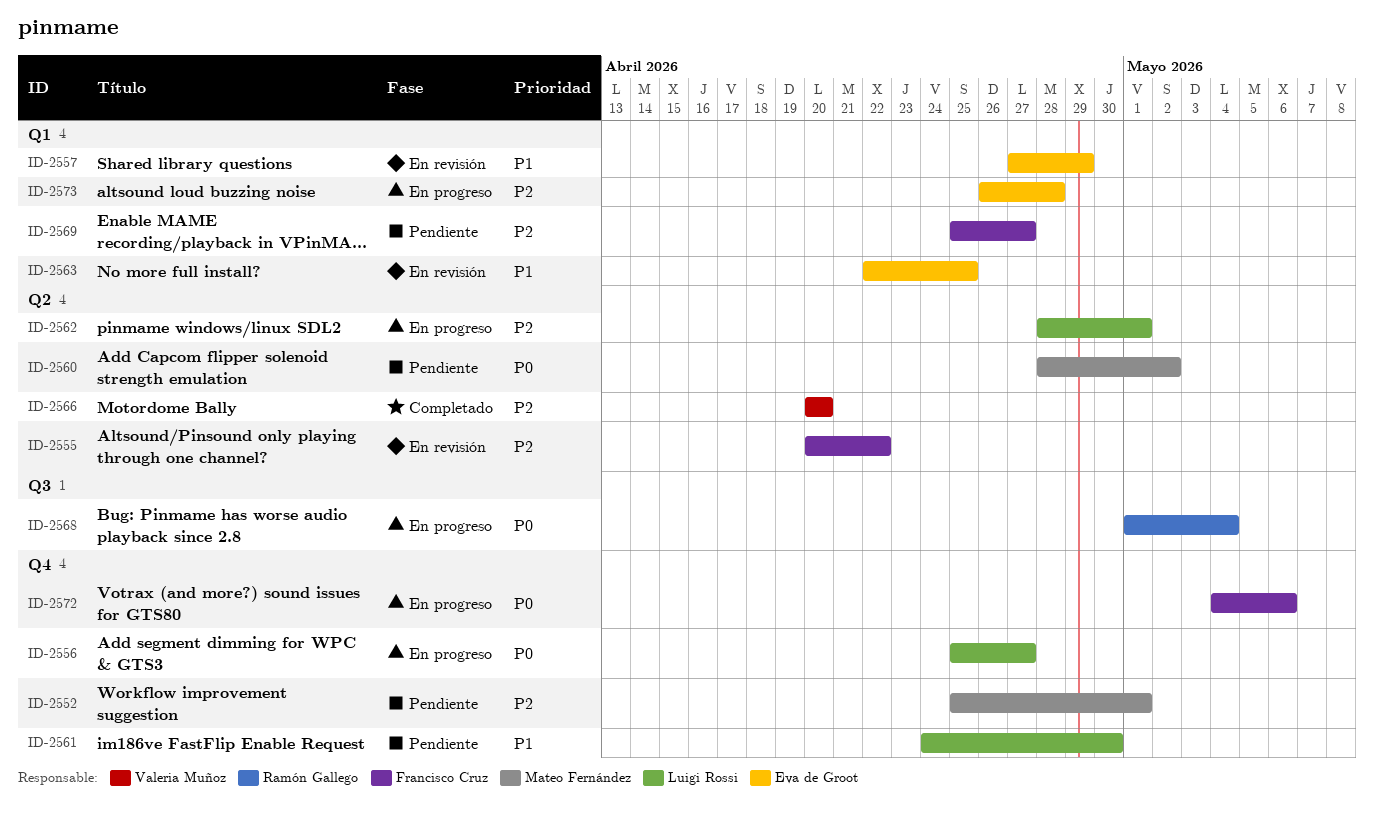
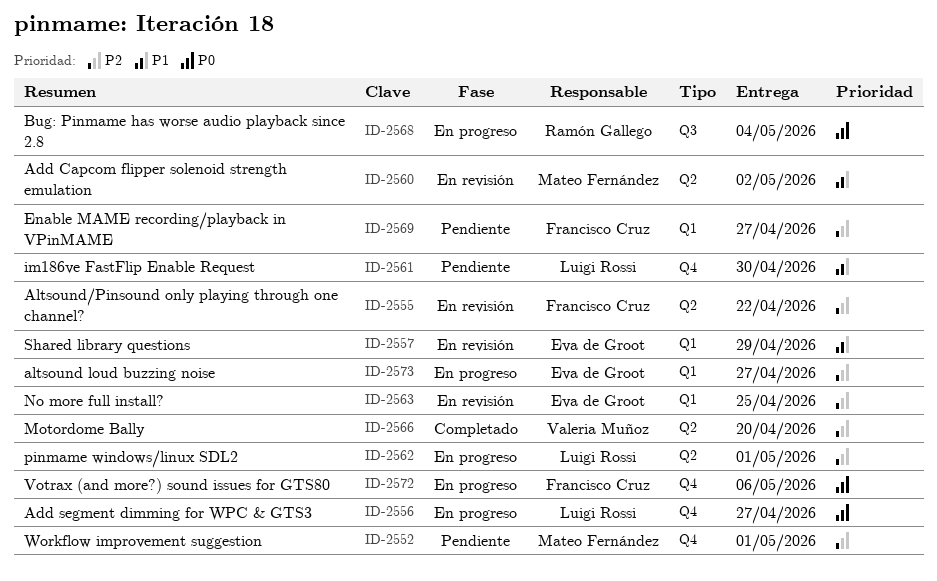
ID-2560, status: Pendiente -> En revisión
ID-2560, priority: P0 -> P1
ID-2563, priority: P1 -> P2
ID-2573, due: Apr 28 -> Apr 27

